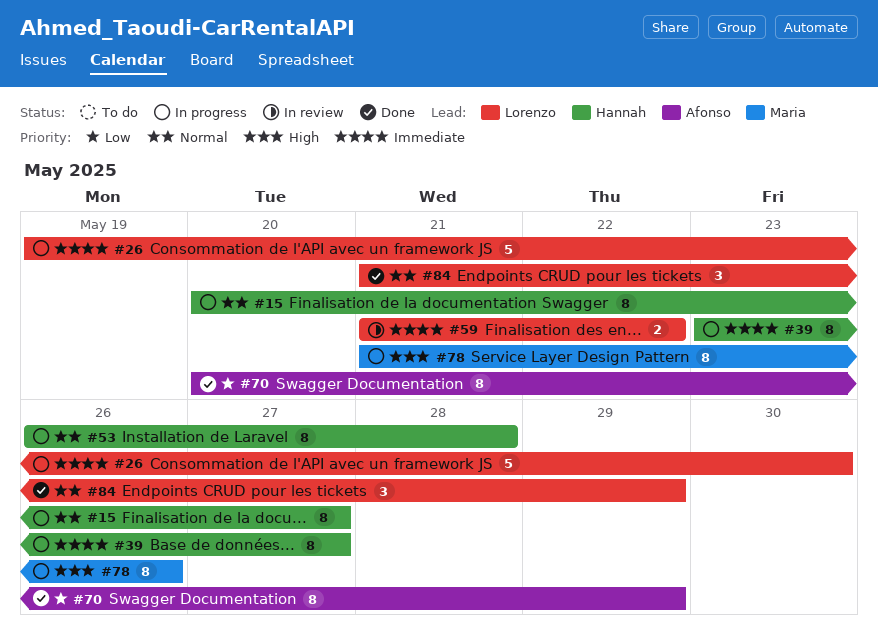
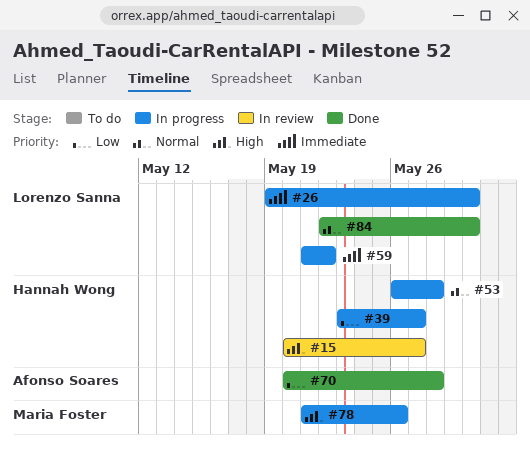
#15, status: In progress -> In review
#15, priority: Normal -> High
#39, priority: Immediate -> Low
#59, status: In review -> In progress
#70, due: May 29 -> May 28
#84, start: May 21 -> May 22
#84, due: May 29 -> May 30

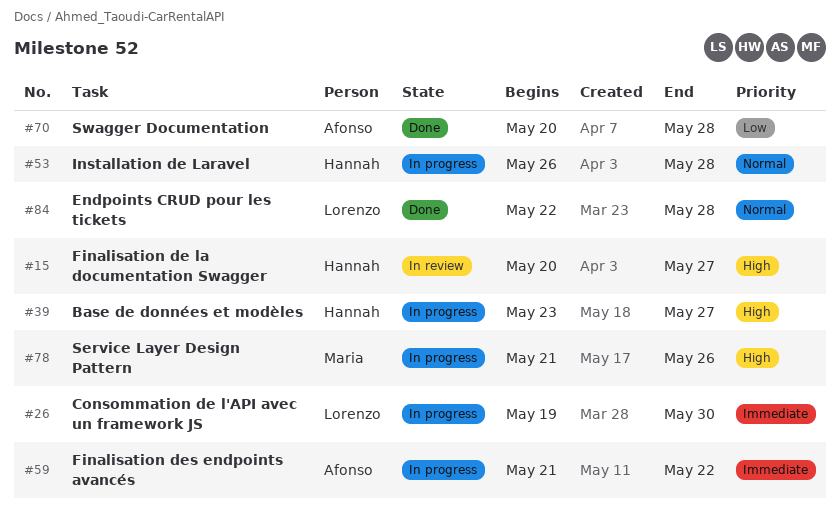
#39, priority: Low -> High
#59, owner: Lorenzo Sanna -> Afonso Soares
#84, due: May 30 -> May 28

